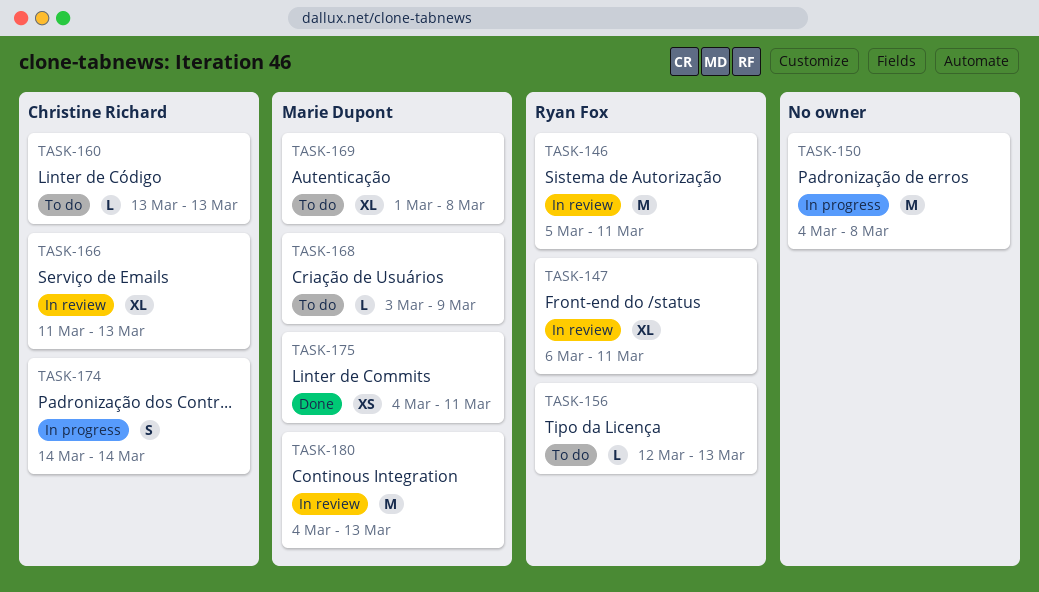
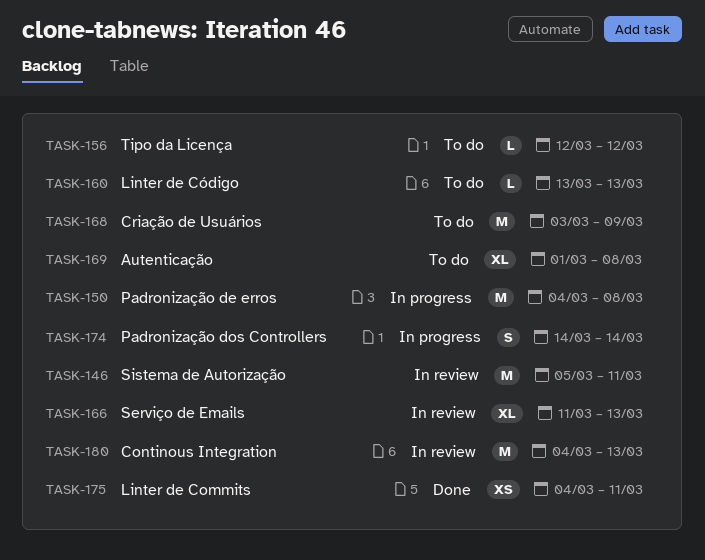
TASK-147: present -> none
TASK-156, due: Mar 13 -> Mar 12
TASK-168, estimate: L -> M

